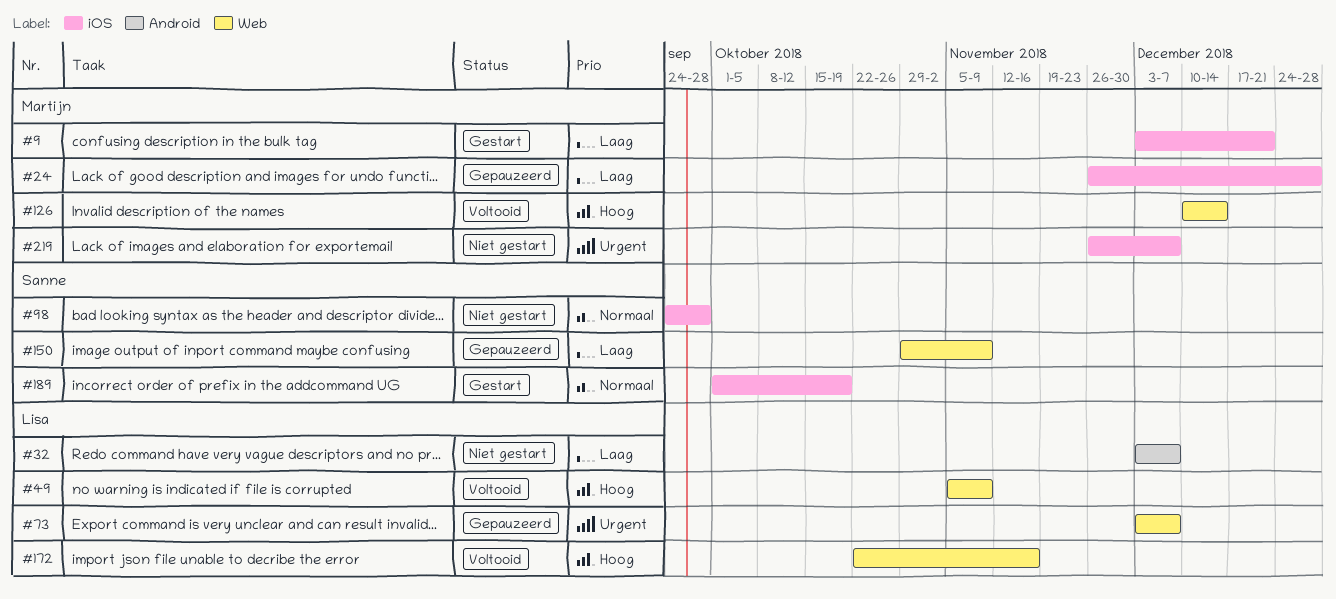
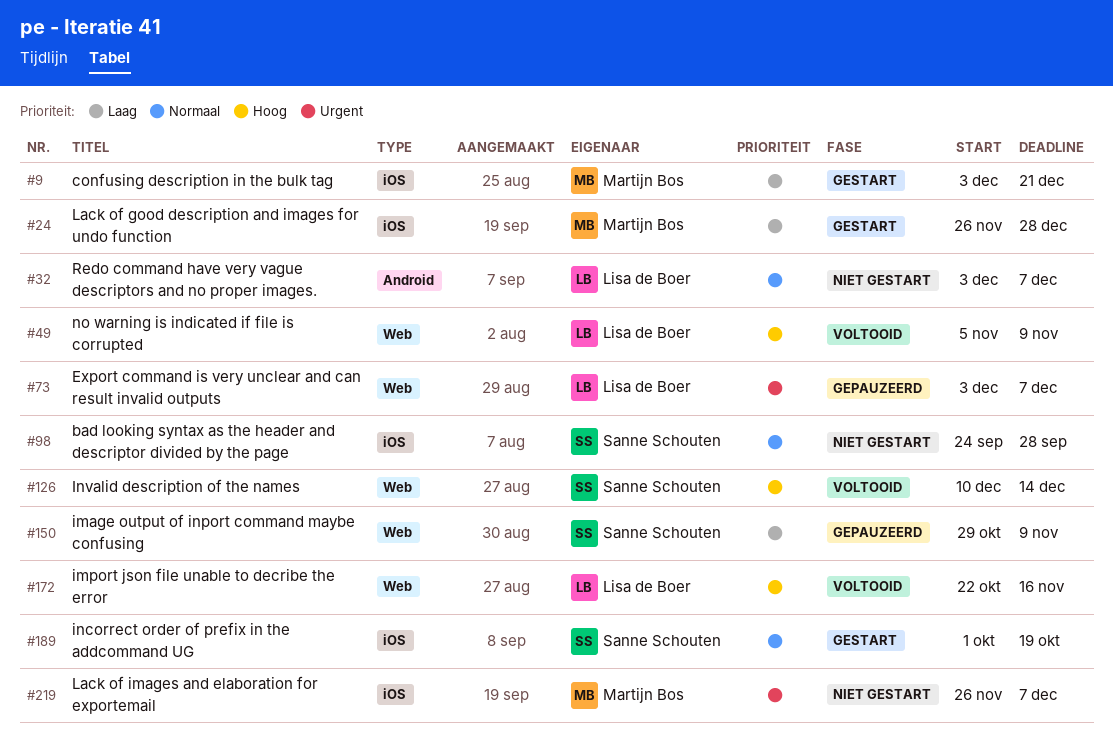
#24, status: Gepauzeerd -> Gestart
#32, priority: Laag -> Normaal
#126, owner: Martijn Bos -> Sanne Schouten

